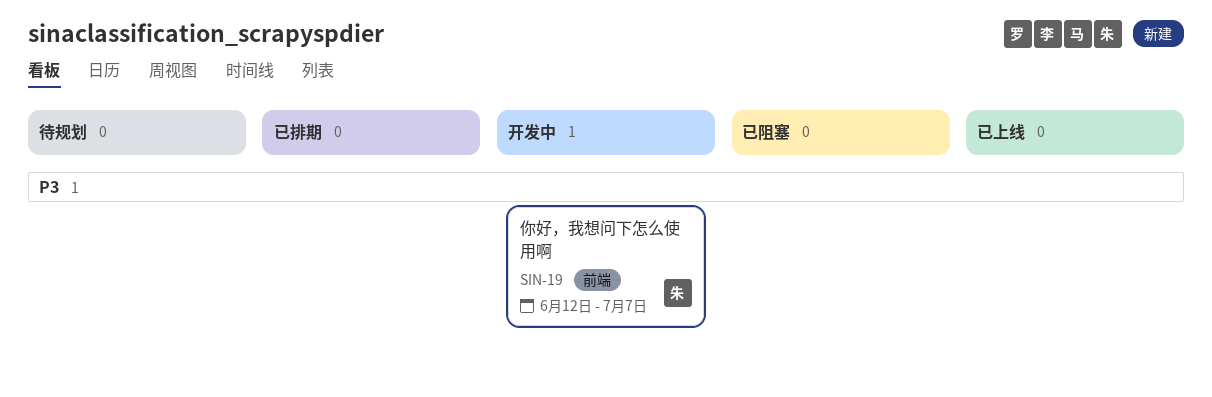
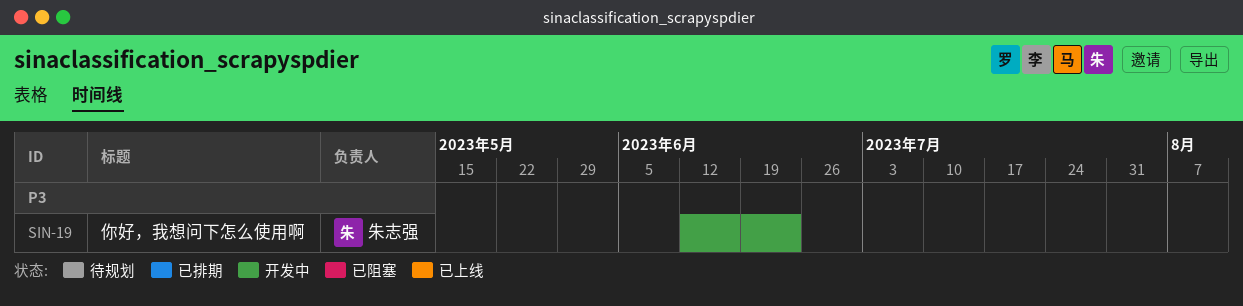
SIN-19, due: Jul 7 -> Jun 23

